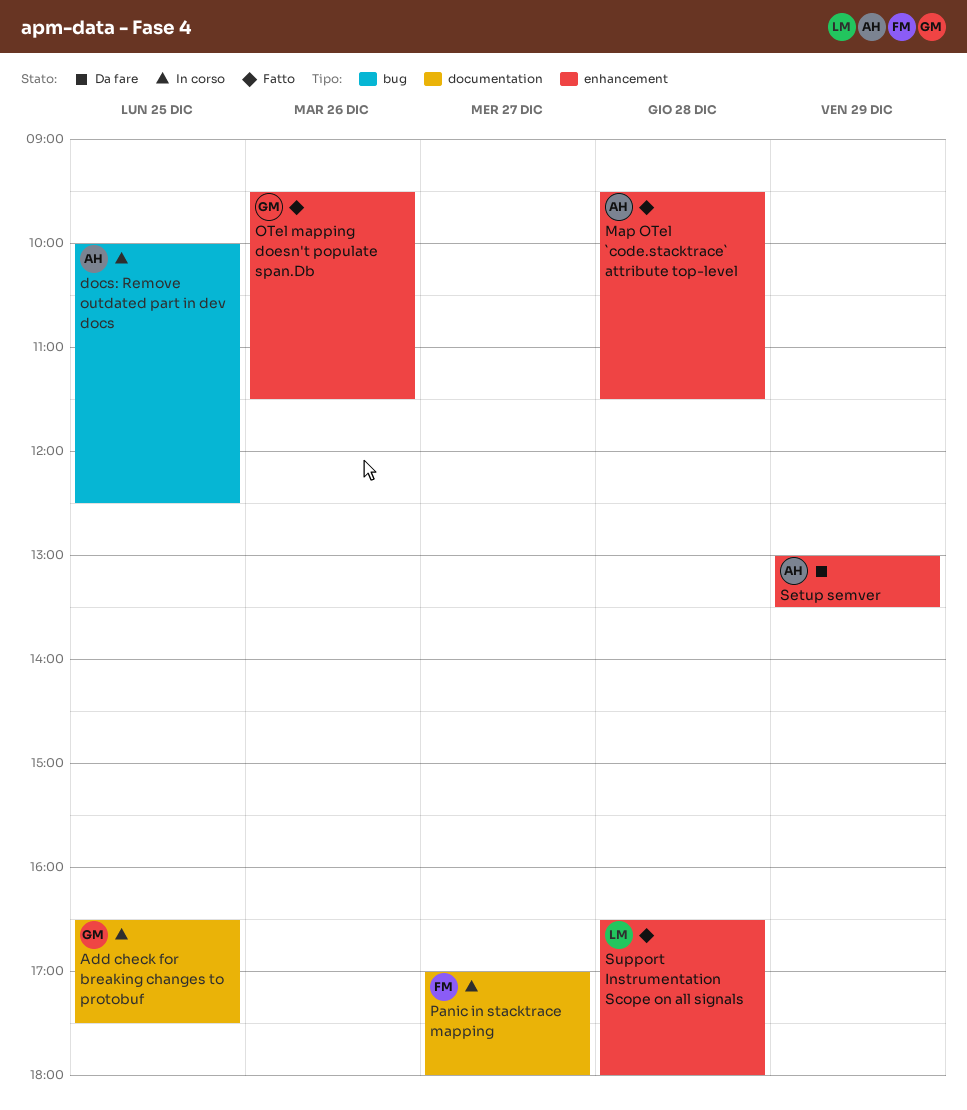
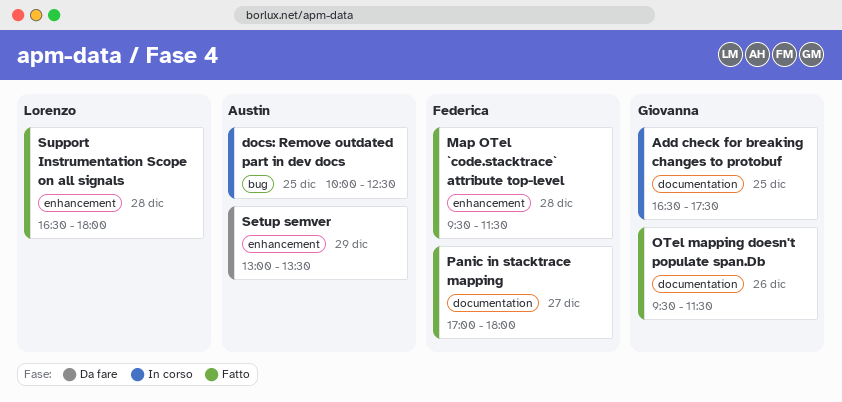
Map OTel `code.stacktrace` attribute top-level, owner: Austin -> Federica
OTel mapping doesn't populate span.Db, label: enhancement -> documentation
Panic in stacktrace mapping, status: In corso -> Fatto

